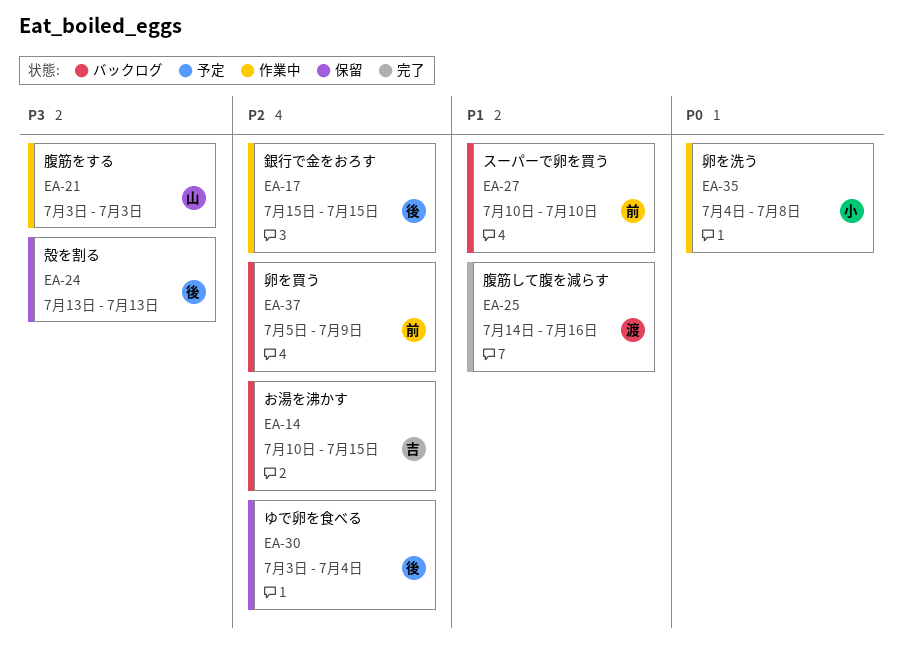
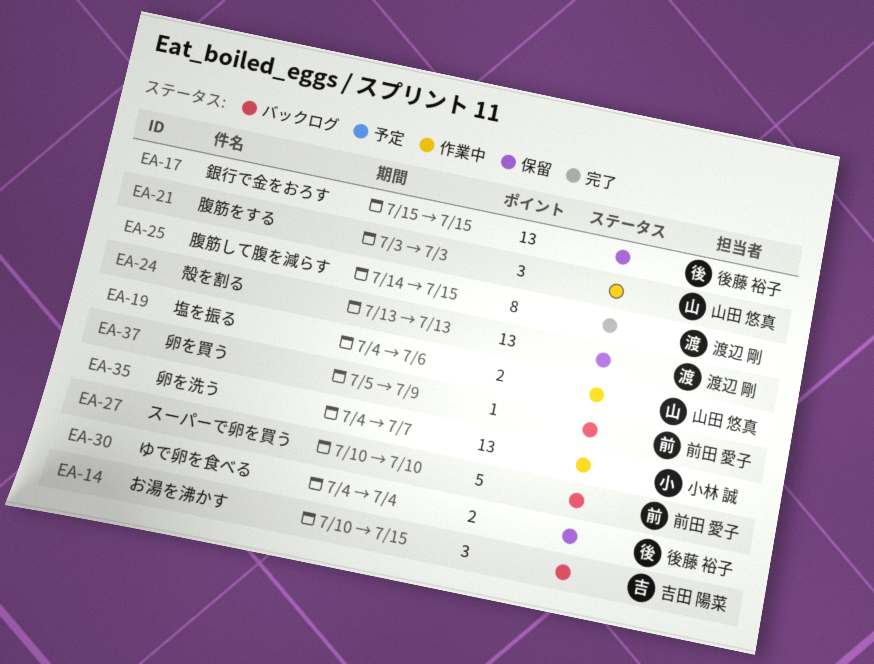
EA-17, status: 作業中 -> 保留
EA-19: none -> present
EA-24, owner: 後藤 裕子 -> 渡辺 剛
EA-25, due: Jul 16 -> Jul 15
EA-30, start: Jul 3 -> Jul 4
EA-35, due: Jul 8 -> Jul 7

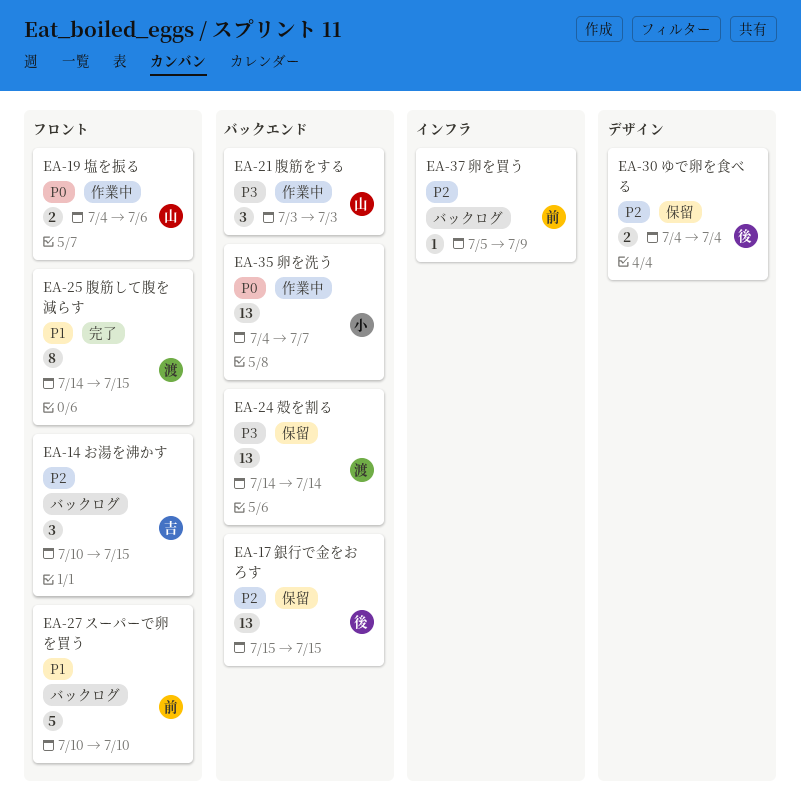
EA-24, start: Jul 13 -> Jul 14
EA-24, due: Jul 13 -> Jul 14

